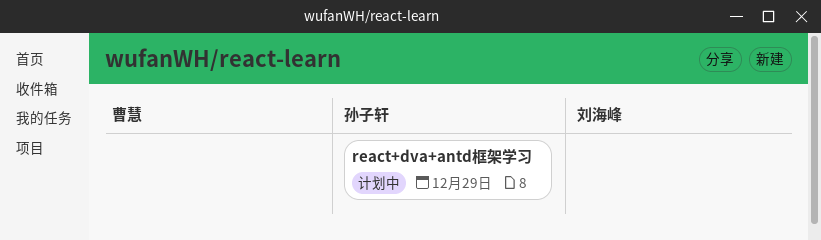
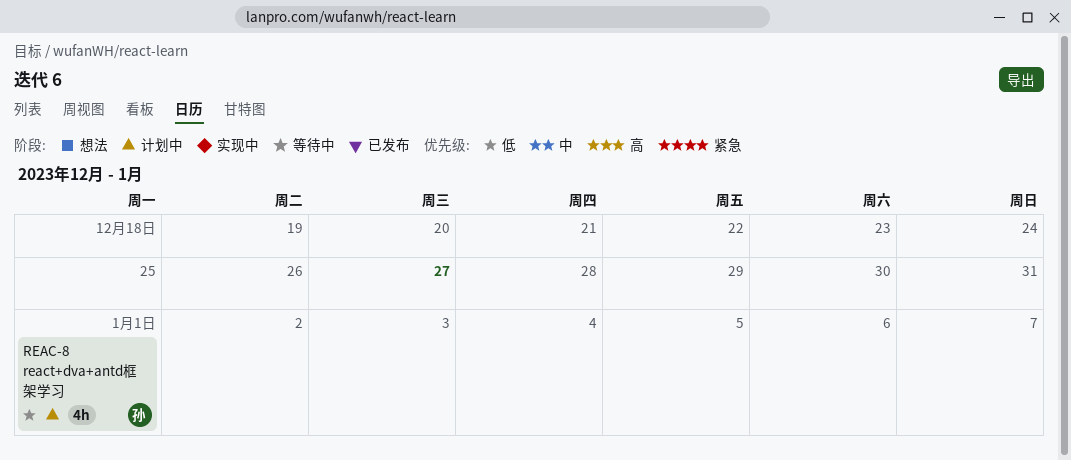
react+dva+antd框架学习, due: Dec 29 -> Jan 1

